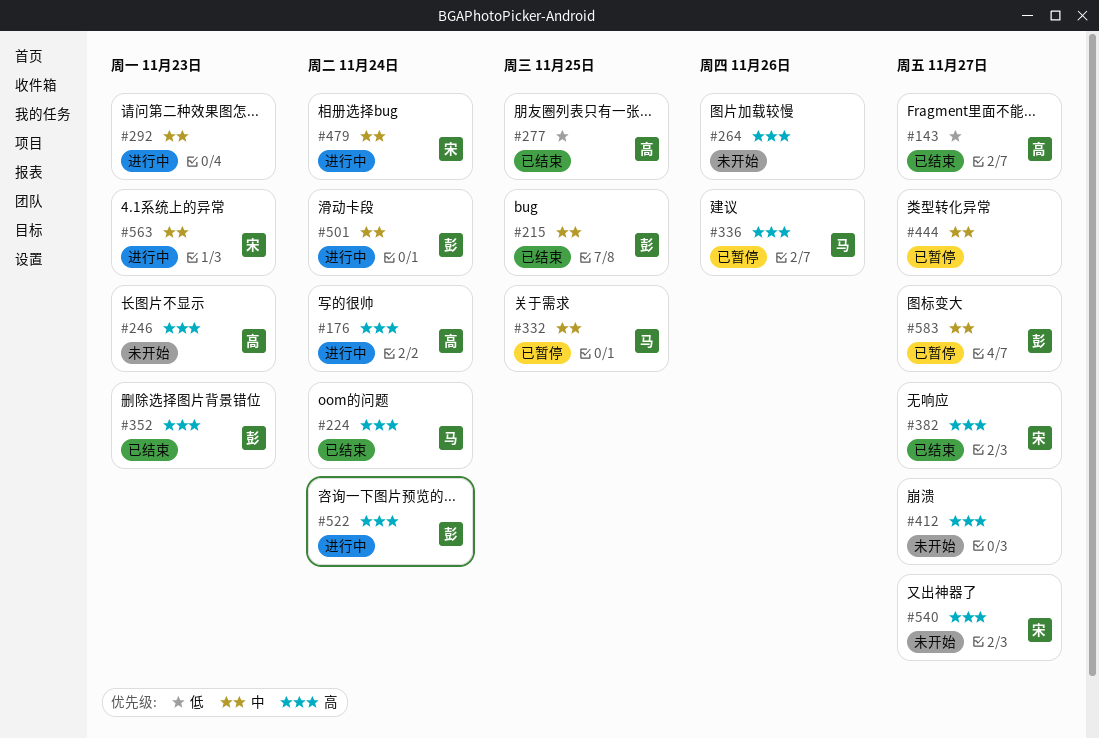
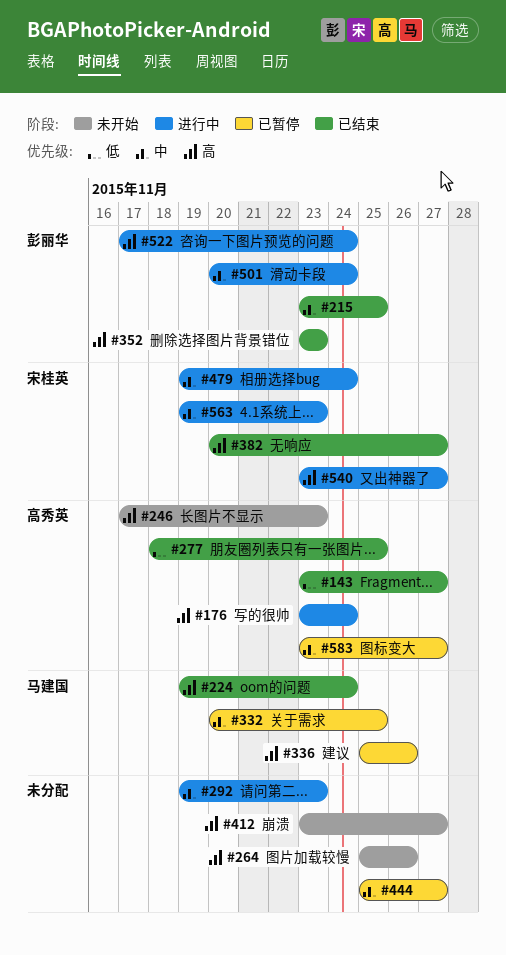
#540, status: 未开始 -> 进行中
#583, owner: 彭丽华 -> 高秀英

